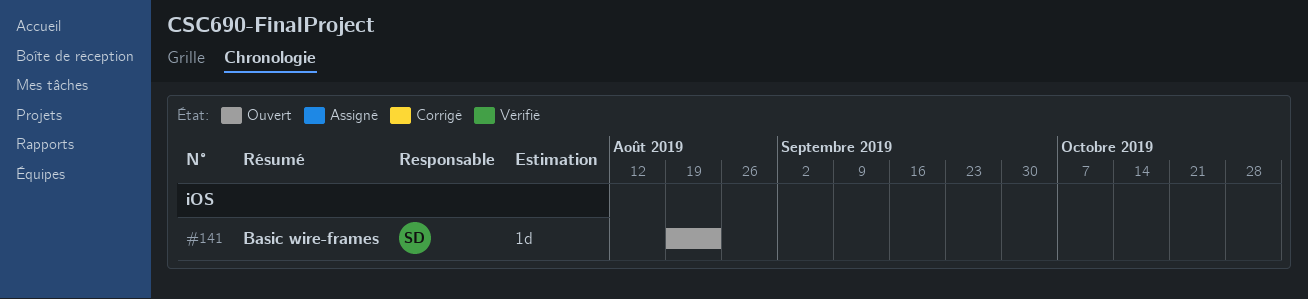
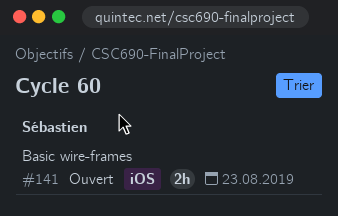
#141, estimate: 1d -> 2h

